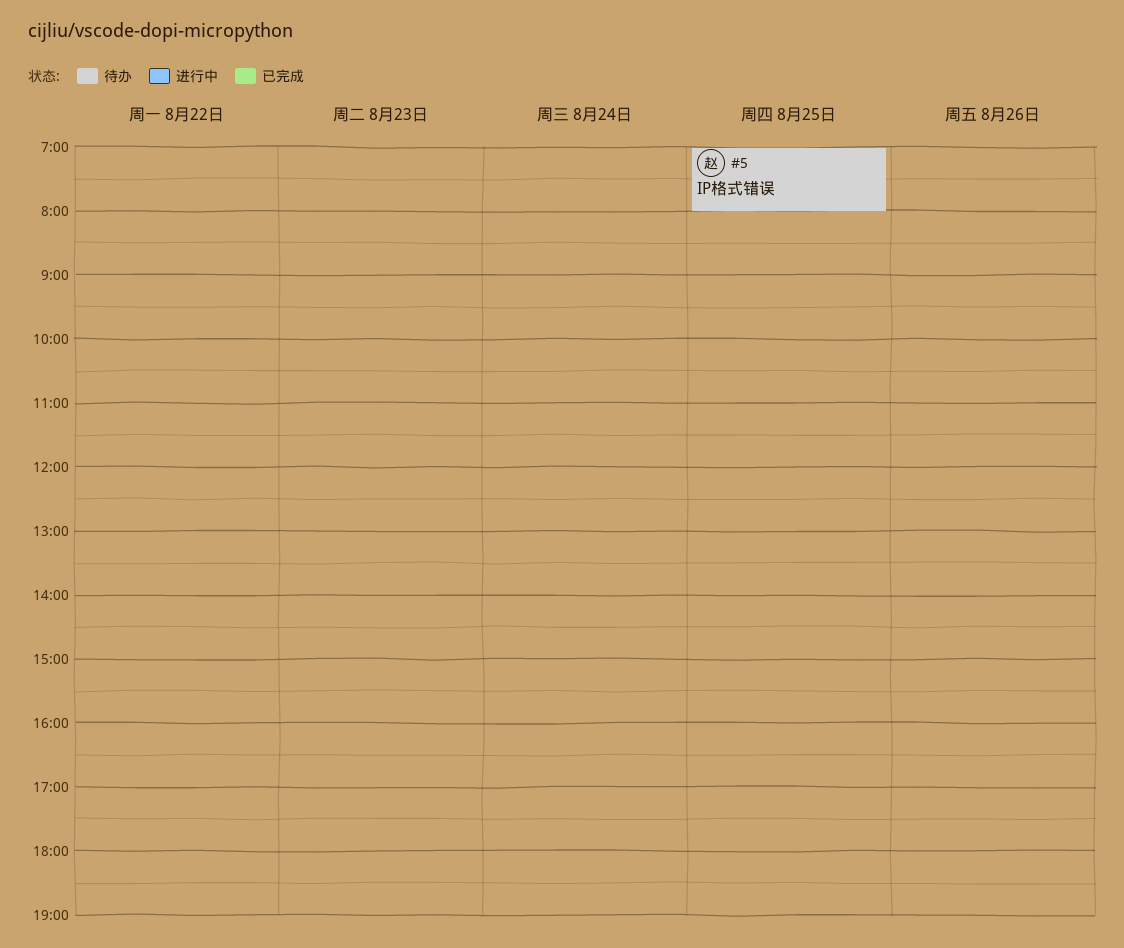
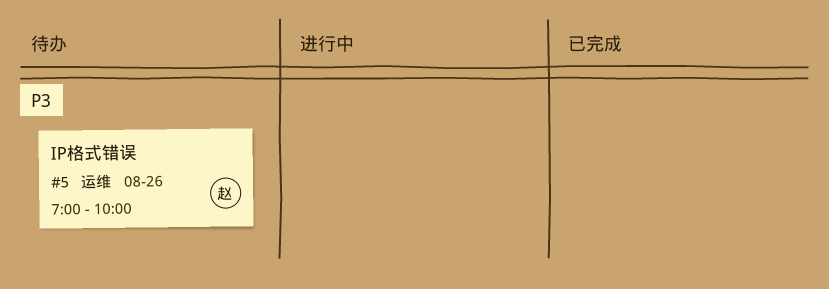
#5, day: Aug 25 -> Aug 26
#5, ends: 08:00 -> 10:00

